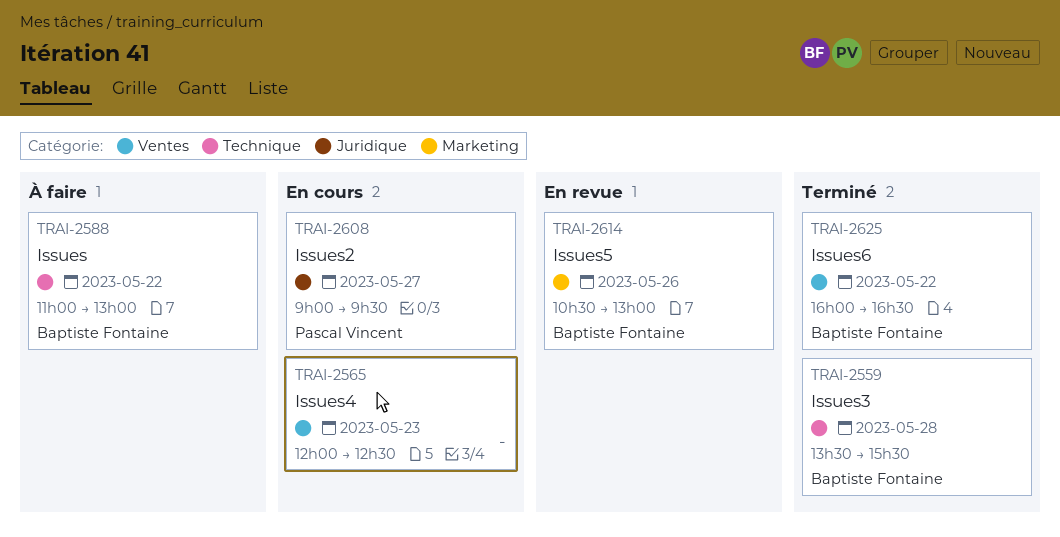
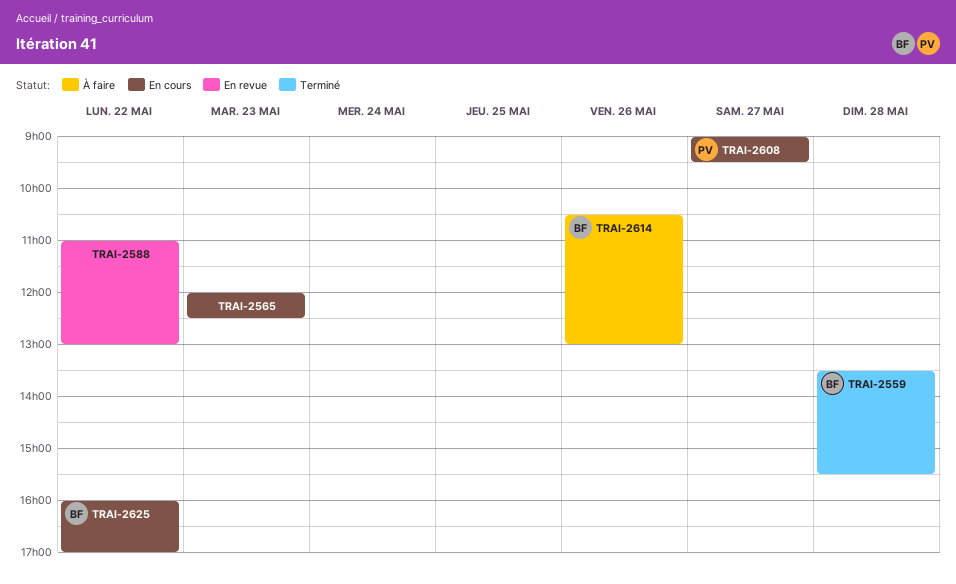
TRAI-2588, status: À faire -> En revue
TRAI-2588, owner: Baptiste Fontaine -> none
TRAI-2614, status: En revue -> À faire
TRAI-2625, status: Terminé -> En cours
TRAI-2625, ends: 16:30 -> 17:00

